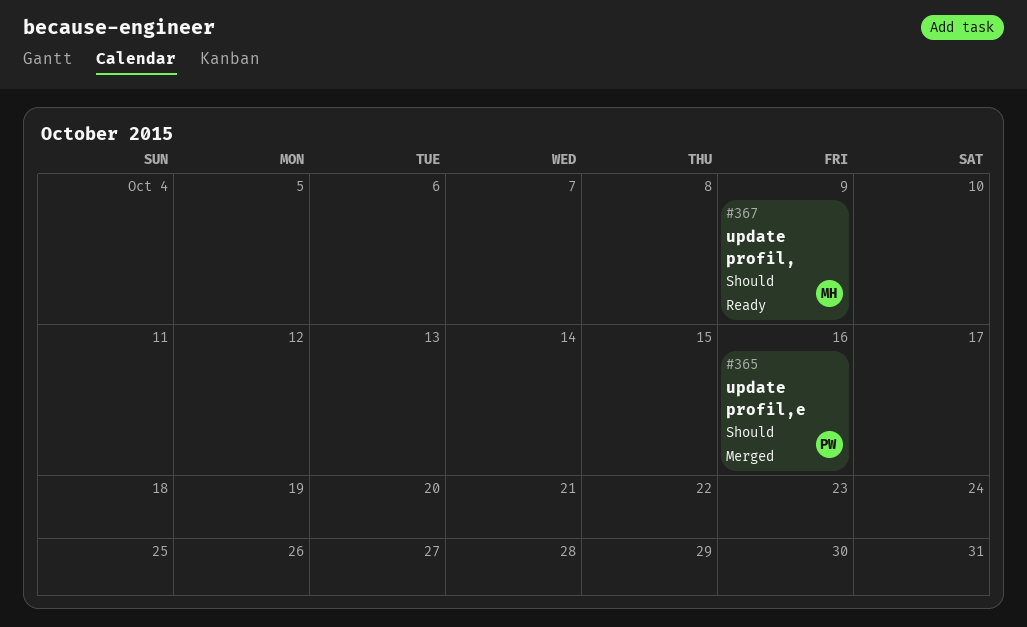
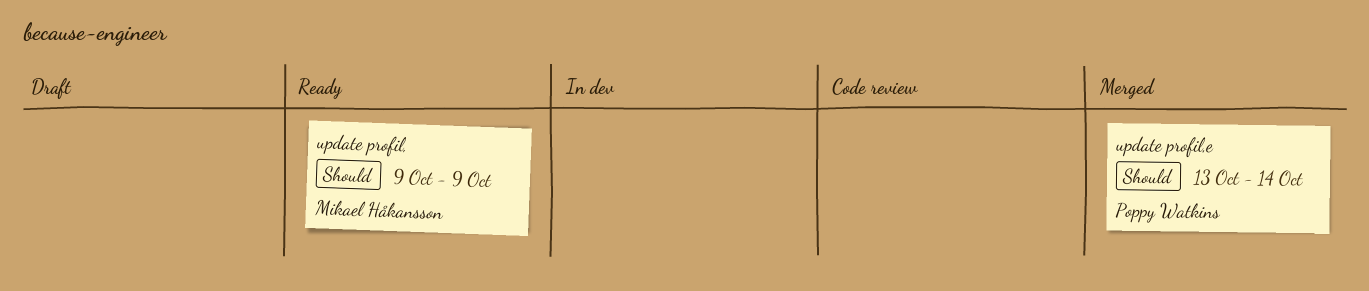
update profil,e, due: Oct 16 -> Oct 14

